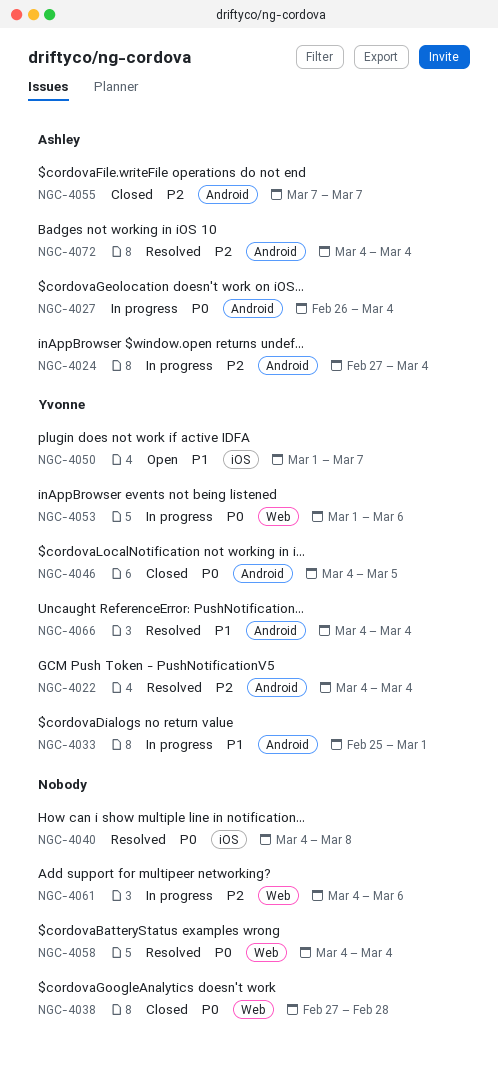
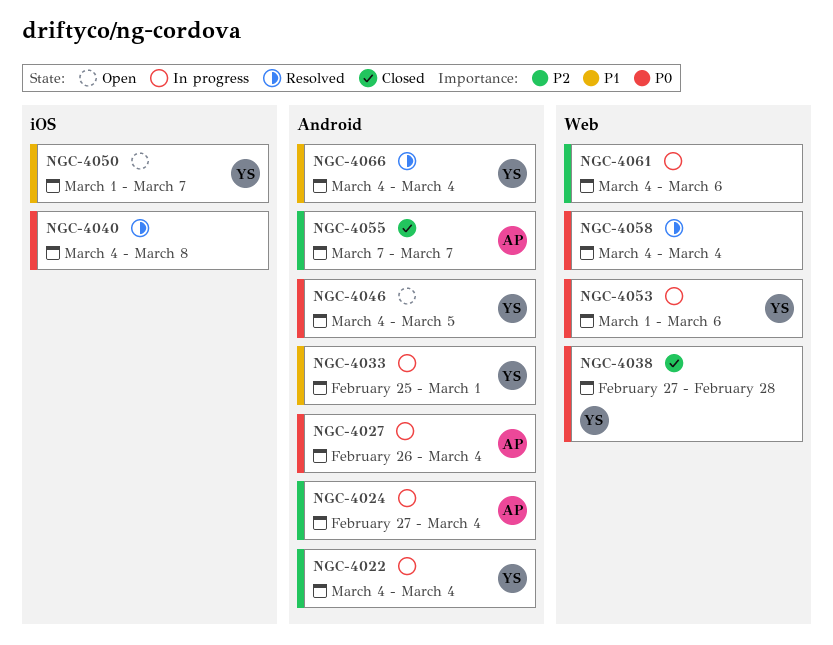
NGC-4022, status: Resolved -> In progress
NGC-4038, owner: none -> Yvonne
NGC-4046, status: Closed -> Open
NGC-4072: present -> none

